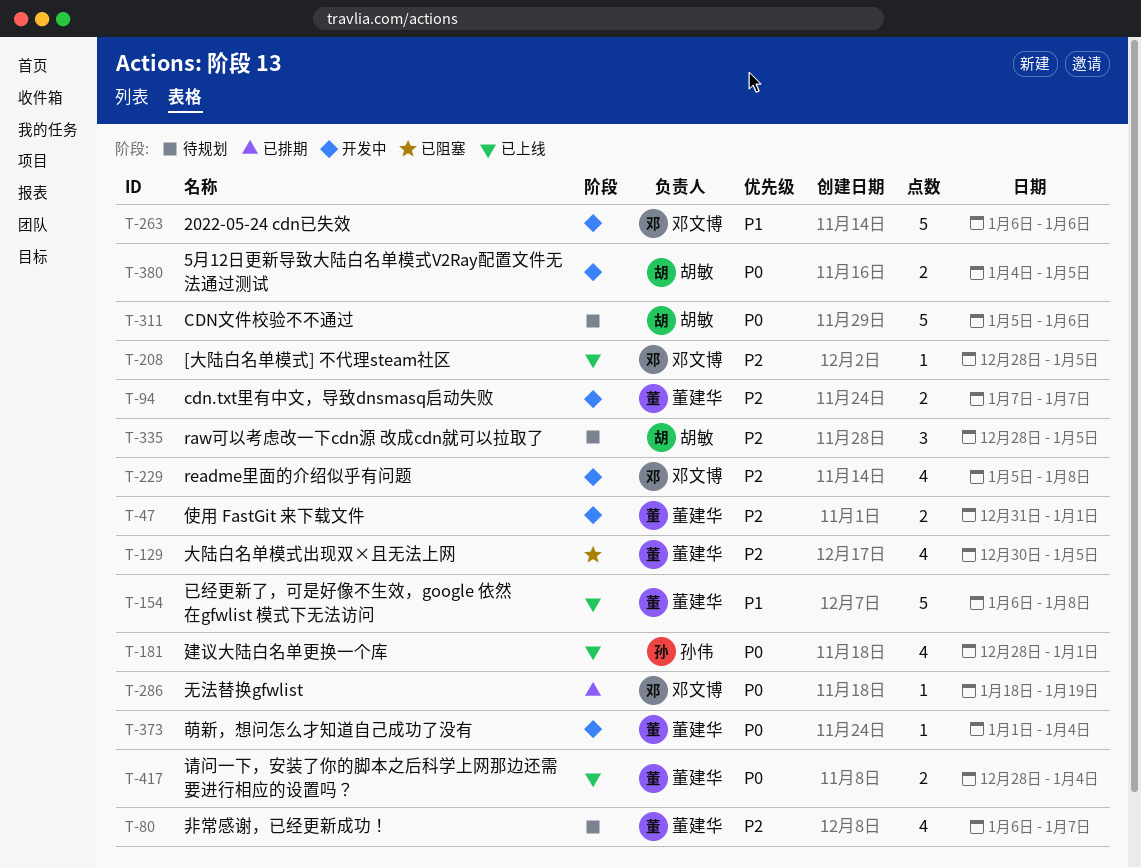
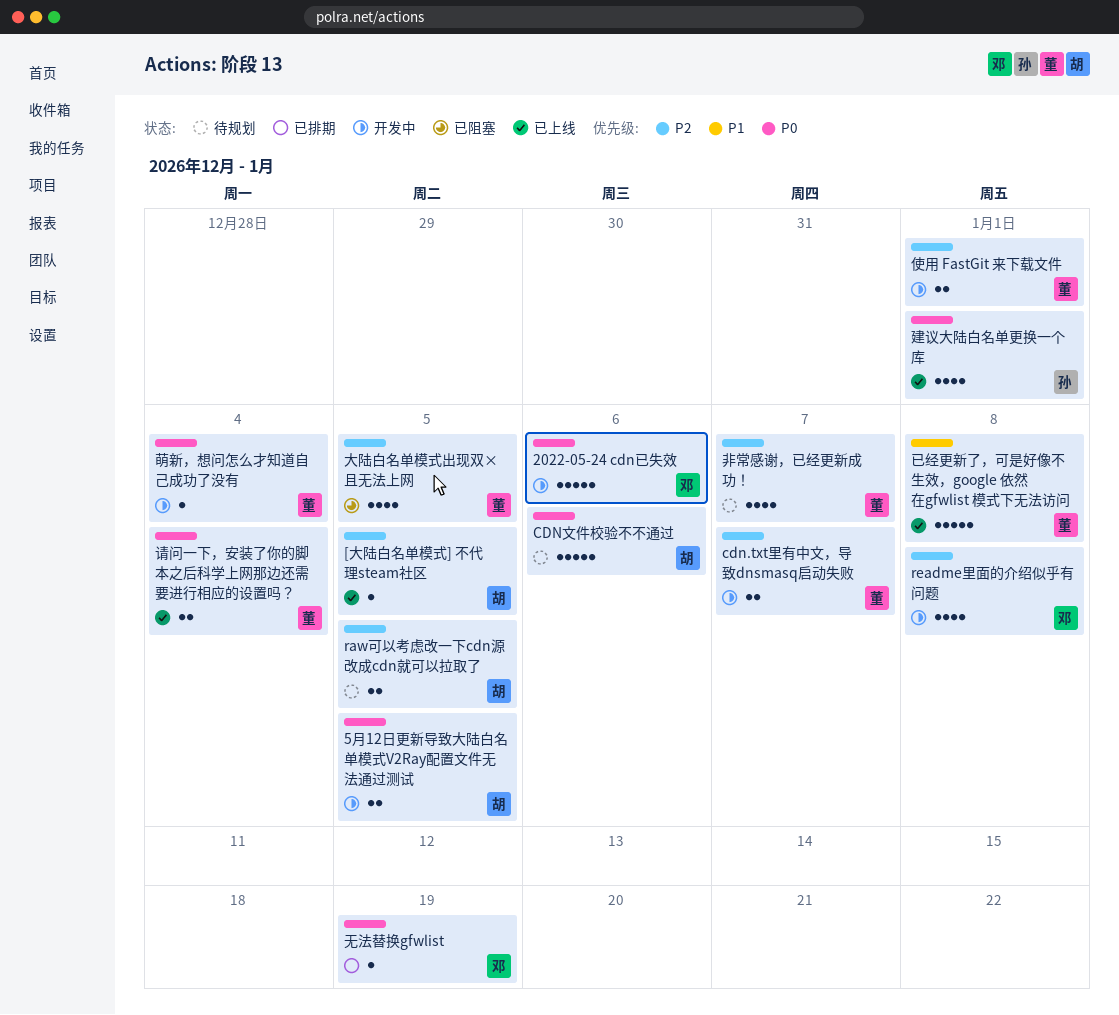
2022-05-24 cdn已失效, priority: P1 -> P0
[大陆白名单模式] 不代理steam社区, owner: 邓文博 -> 胡敏
raw可以考虑改一下cdn源 改成cdn就可以拉取了, estimate: 3 -> 2

